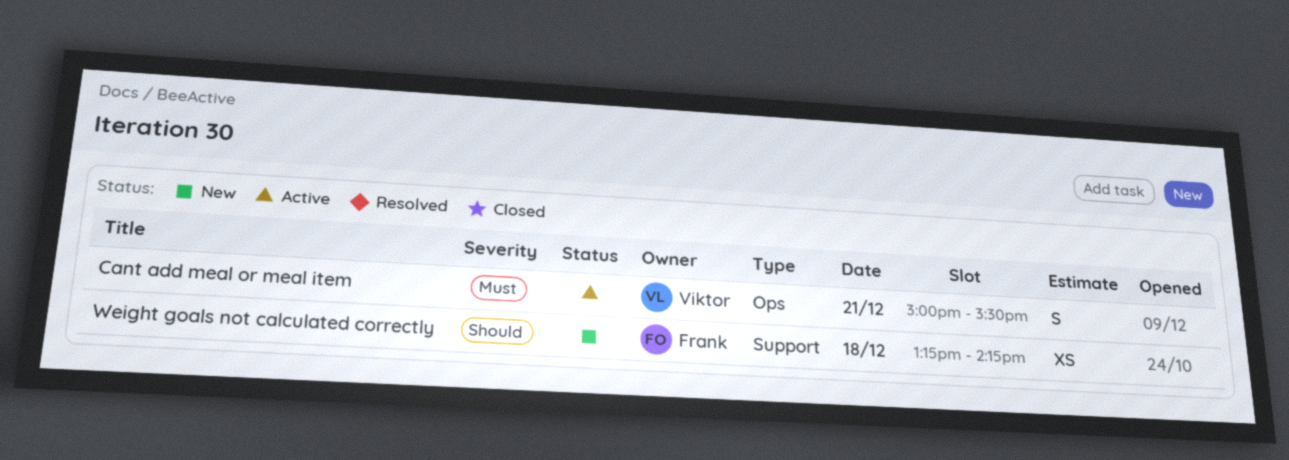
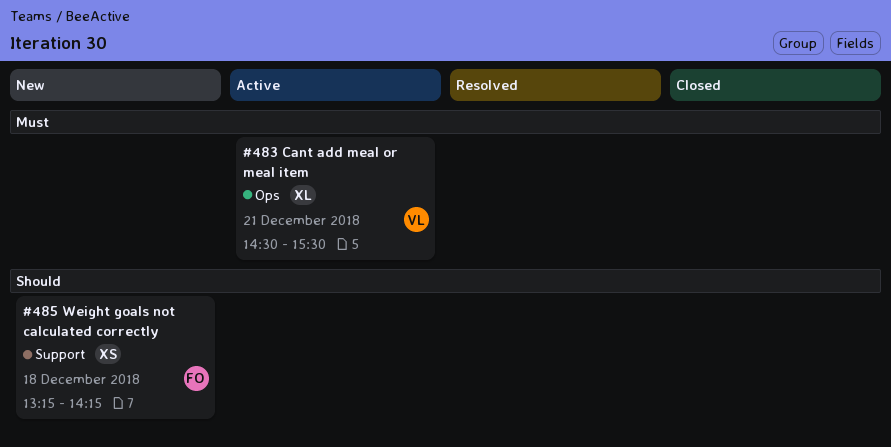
Cant add meal or meal item, estimate: S -> XL
Cant add meal or meal item, begins: 15:00 -> 14:30

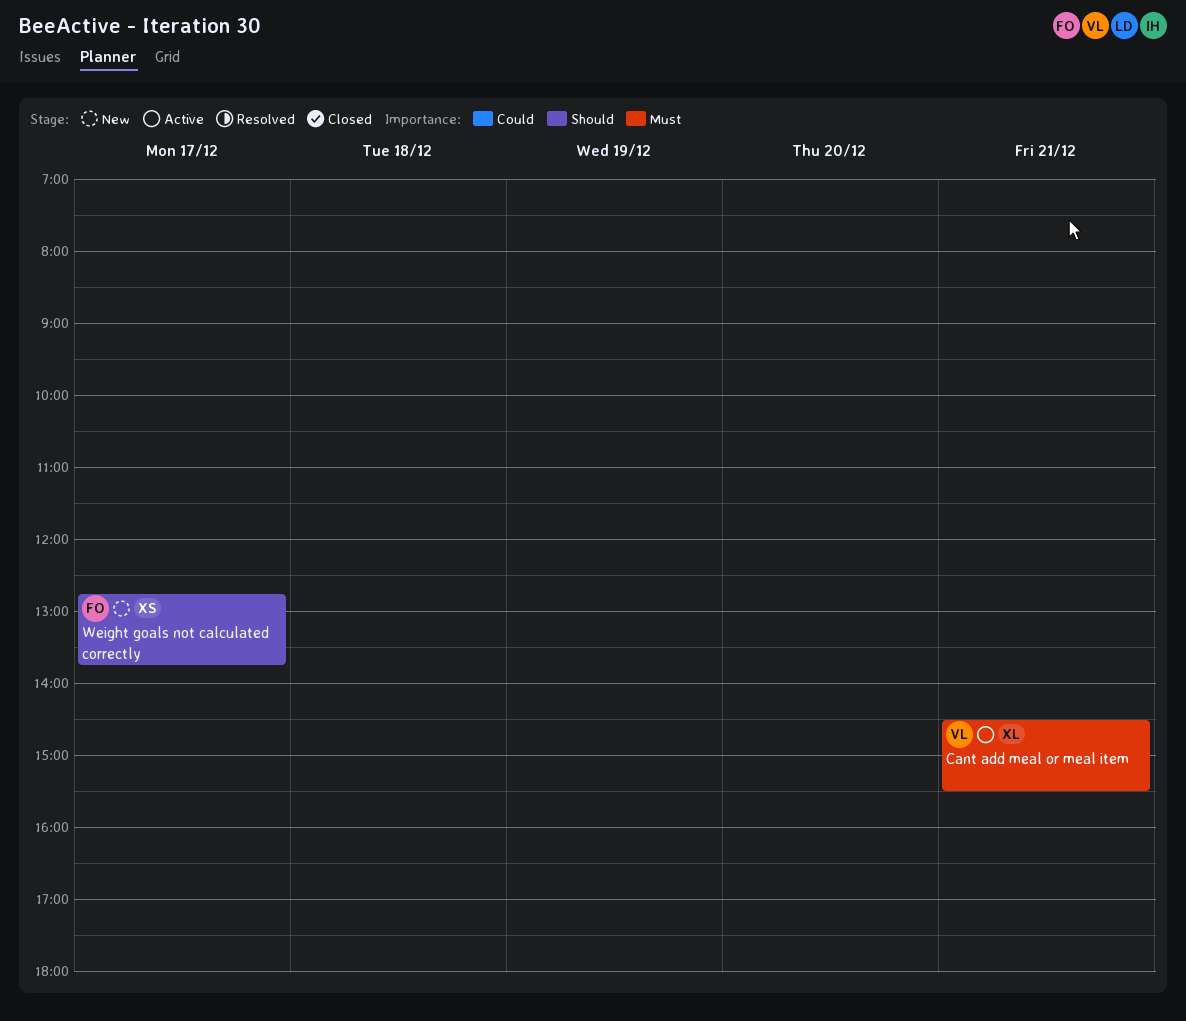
Weight goals not calculated correctly, day: Dec 18 -> Dec 17
Weight goals not calculated correctly, begins: 13:15 -> 12:45
Weight goals not calculated correctly, ends: 14:15 -> 13:45

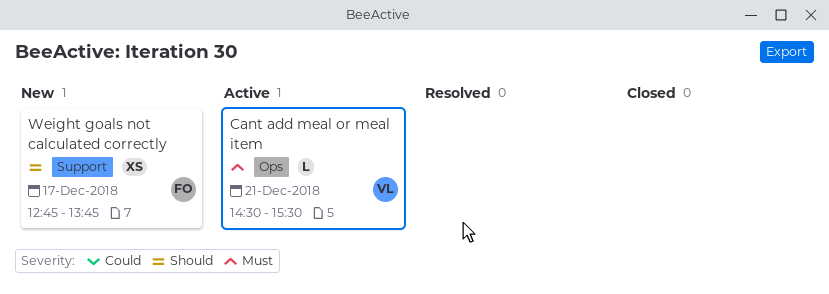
Cant add meal or meal item, estimate: XL -> L

